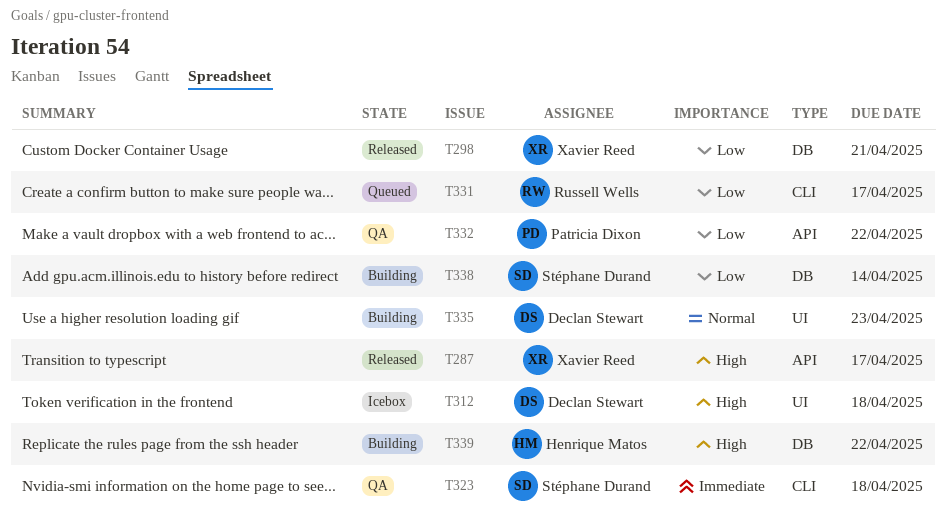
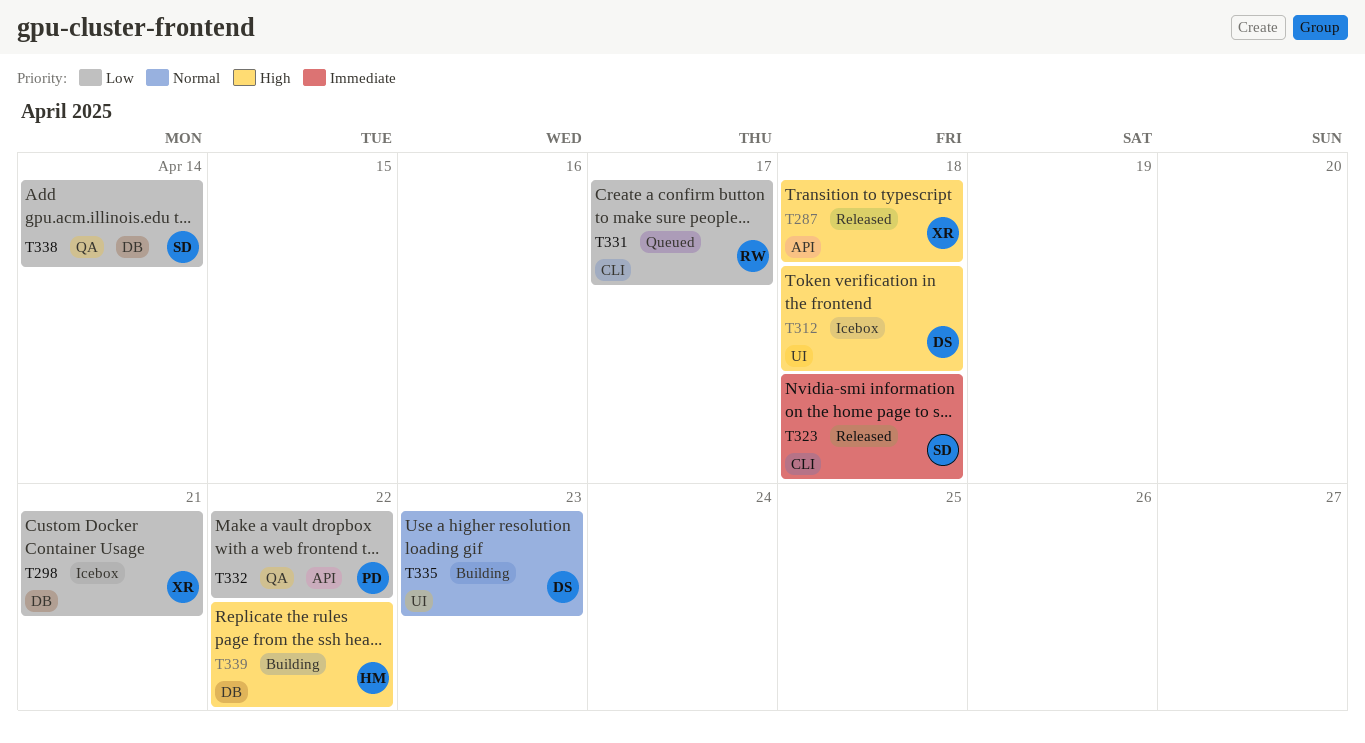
T287, due: Apr 17 -> Apr 18
T298, status: Released -> Icebox
T323, status: QA -> Released
T338, status: Building -> QA

